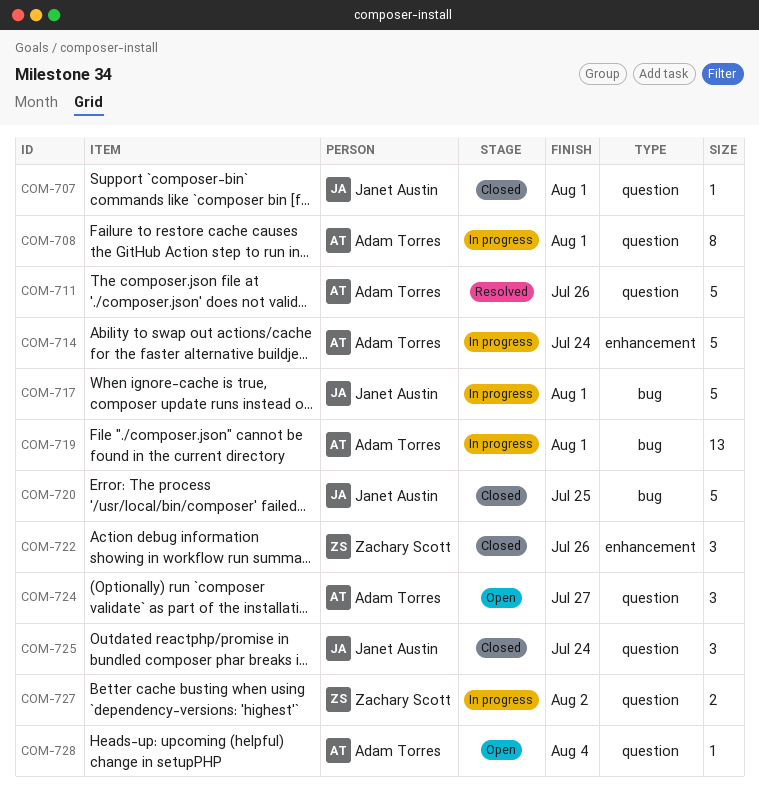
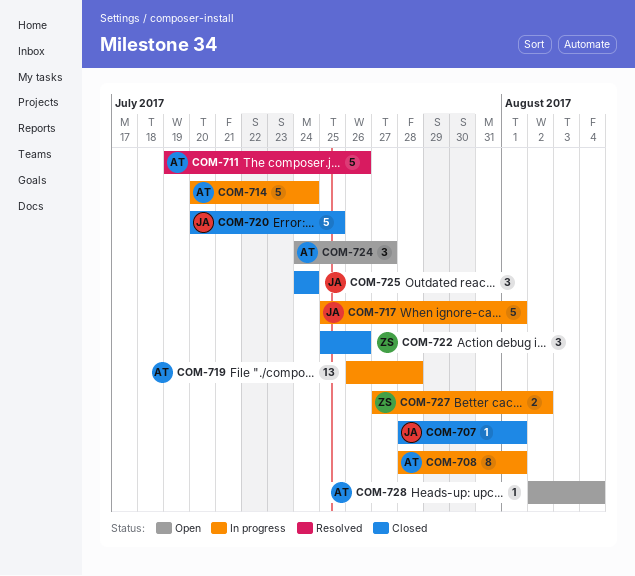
COM-719, due: Aug 1 -> Jul 28

